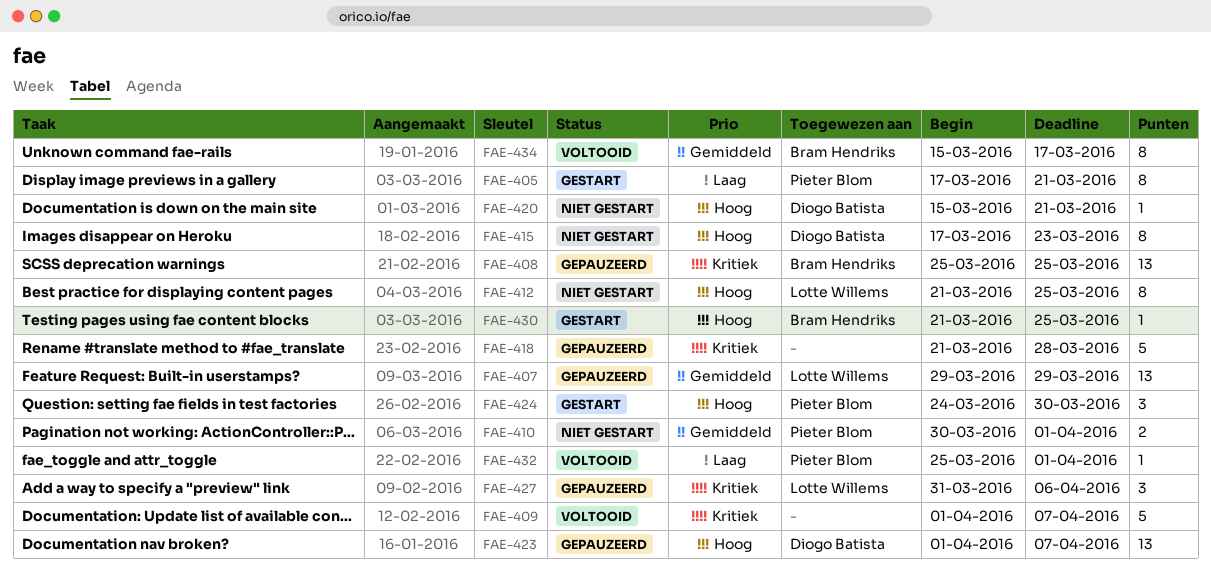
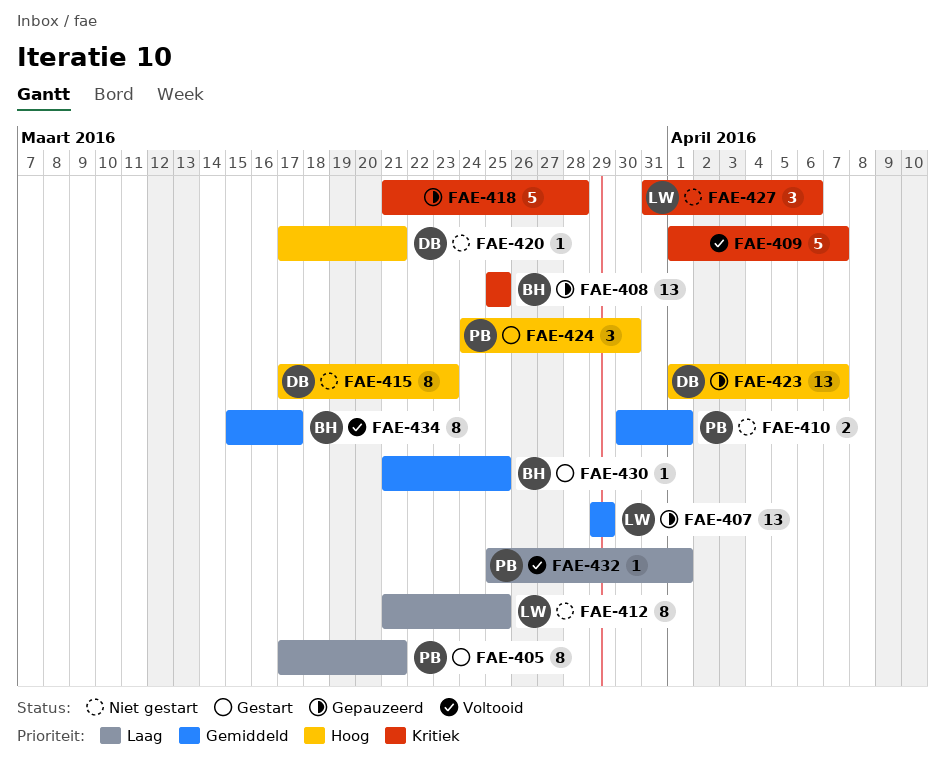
FAE-412, priority: Hoog -> Laag
FAE-420, start: Mar 15 -> Mar 17
FAE-427, status: Gepauzeerd -> Niet gestart
FAE-430, priority: Hoog -> Gemiddeld

